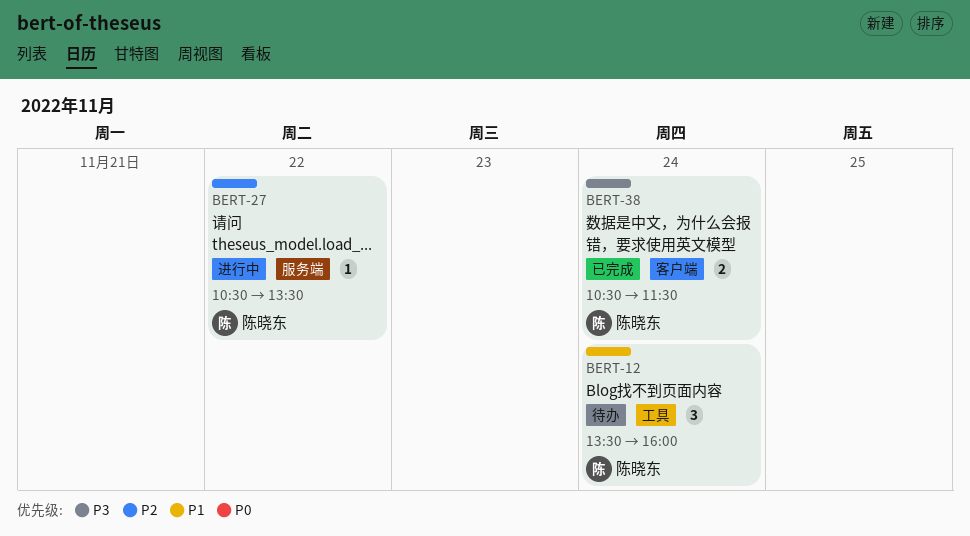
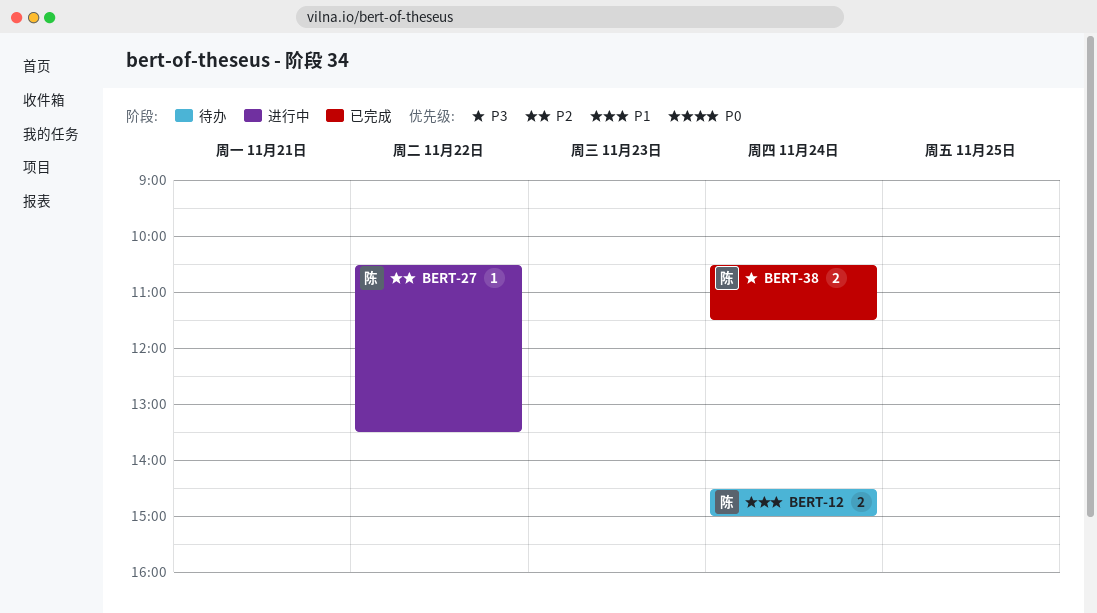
BERT-12, estimate: 3 -> 2
BERT-12, begins: 13:30 -> 14:30
BERT-12, ends: 16:00 -> 15:00

